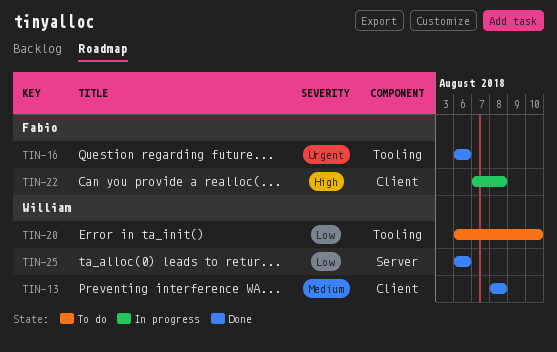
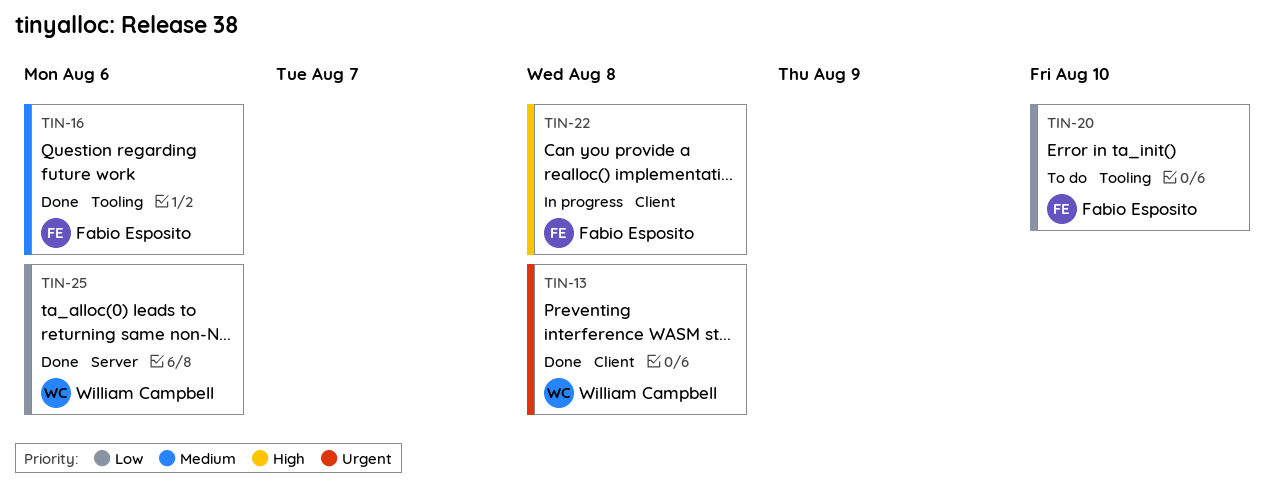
TIN-13, priority: Medium -> Urgent
TIN-16, priority: Urgent -> Medium
TIN-20, owner: William Campbell -> Fabio Esposito

